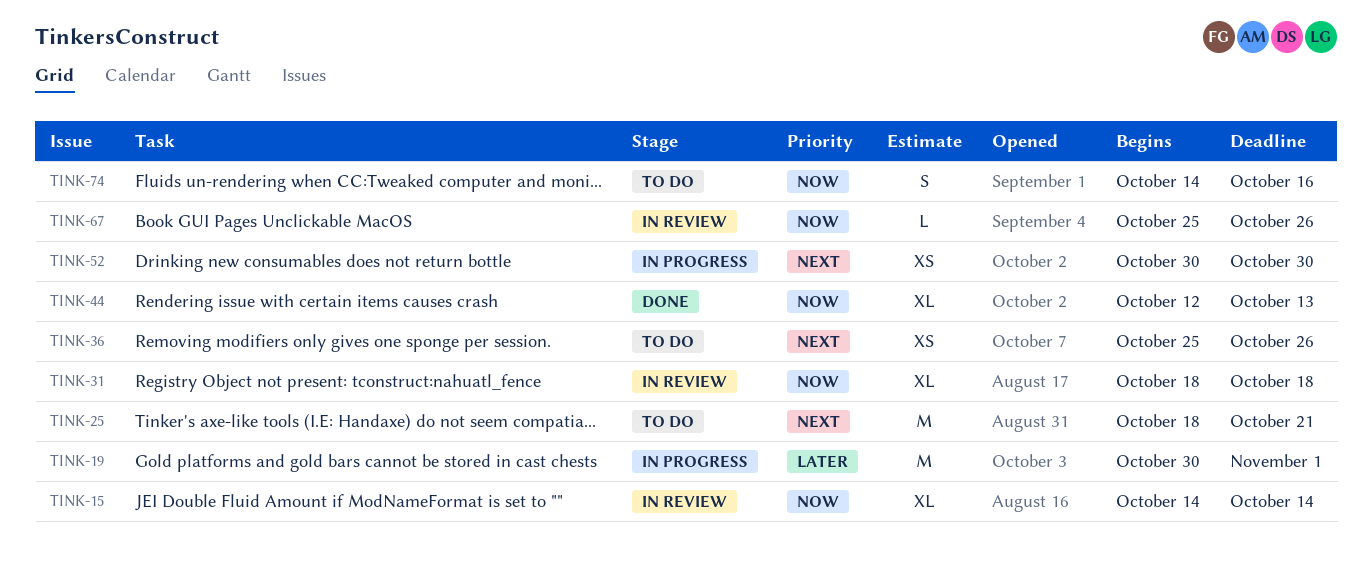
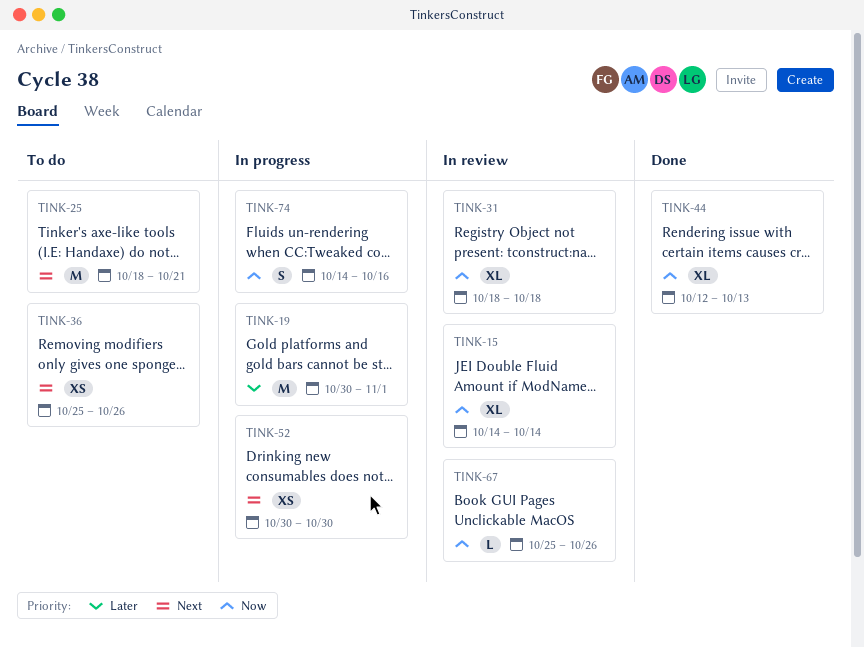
TINK-74, status: To do -> In progress

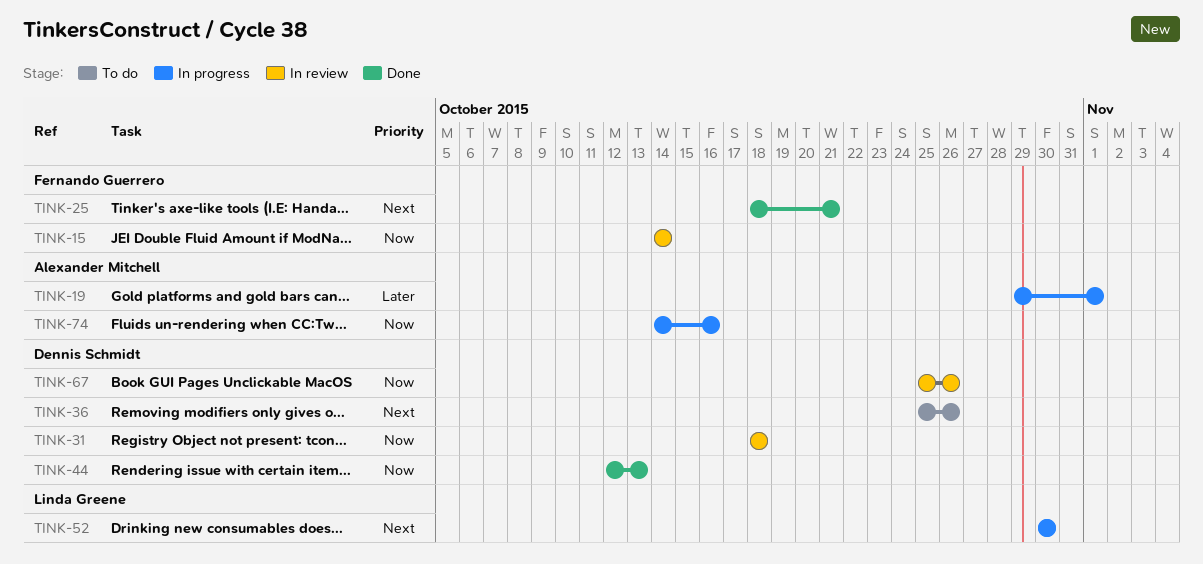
TINK-19, start: Oct 30 -> Oct 29
TINK-25, status: To do -> Done

